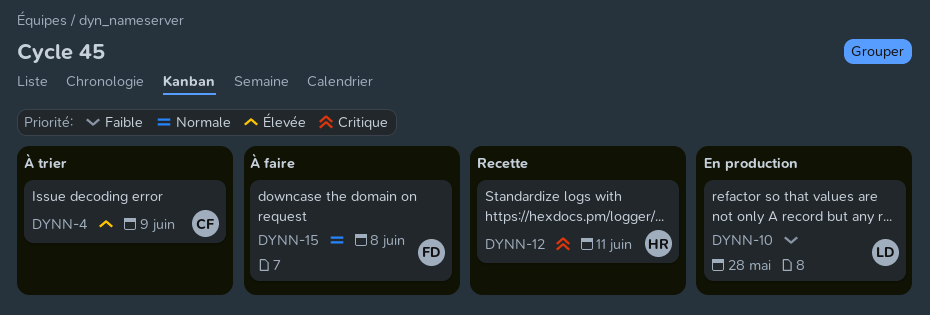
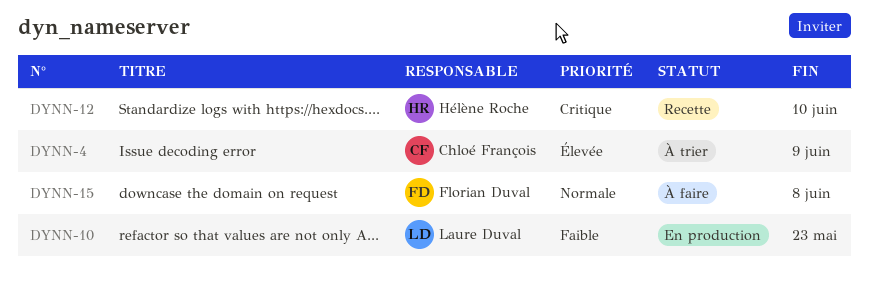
DYNN-10, due: May 28 -> May 23
DYNN-12, due: Jun 11 -> Jun 10

